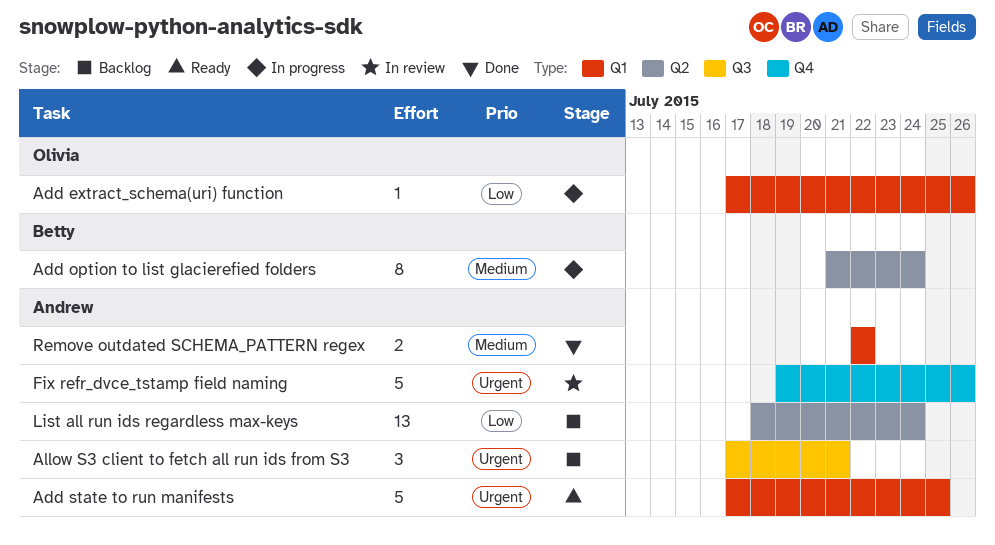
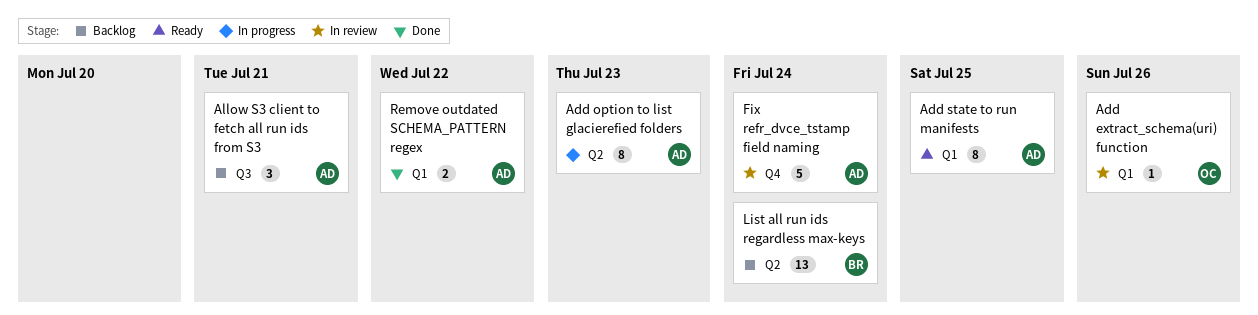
Add extract_schema(uri) function, status: In progress -> In review
Add option to list glacierefied folders, owner: Betty -> Andrew
Add option to list glacierefied folders, due: Jul 24 -> Jul 23
Add state to run manifests, estimate: 5 -> 8
Fix refr_dvce_tstamp field naming, due: Jul 26 -> Jul 24
List all run ids regardless max-keys, owner: Andrew -> Betty

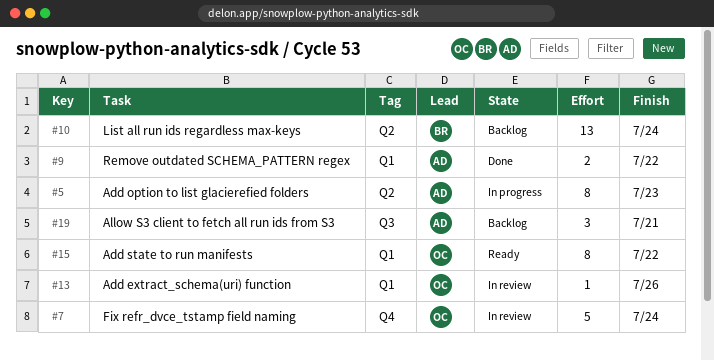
Add state to run manifests, owner: AD -> OC
Add state to run manifests, due: Jul 25 -> Jul 22
Fix refr_dvce_tstamp field naming, owner: AD -> OC

